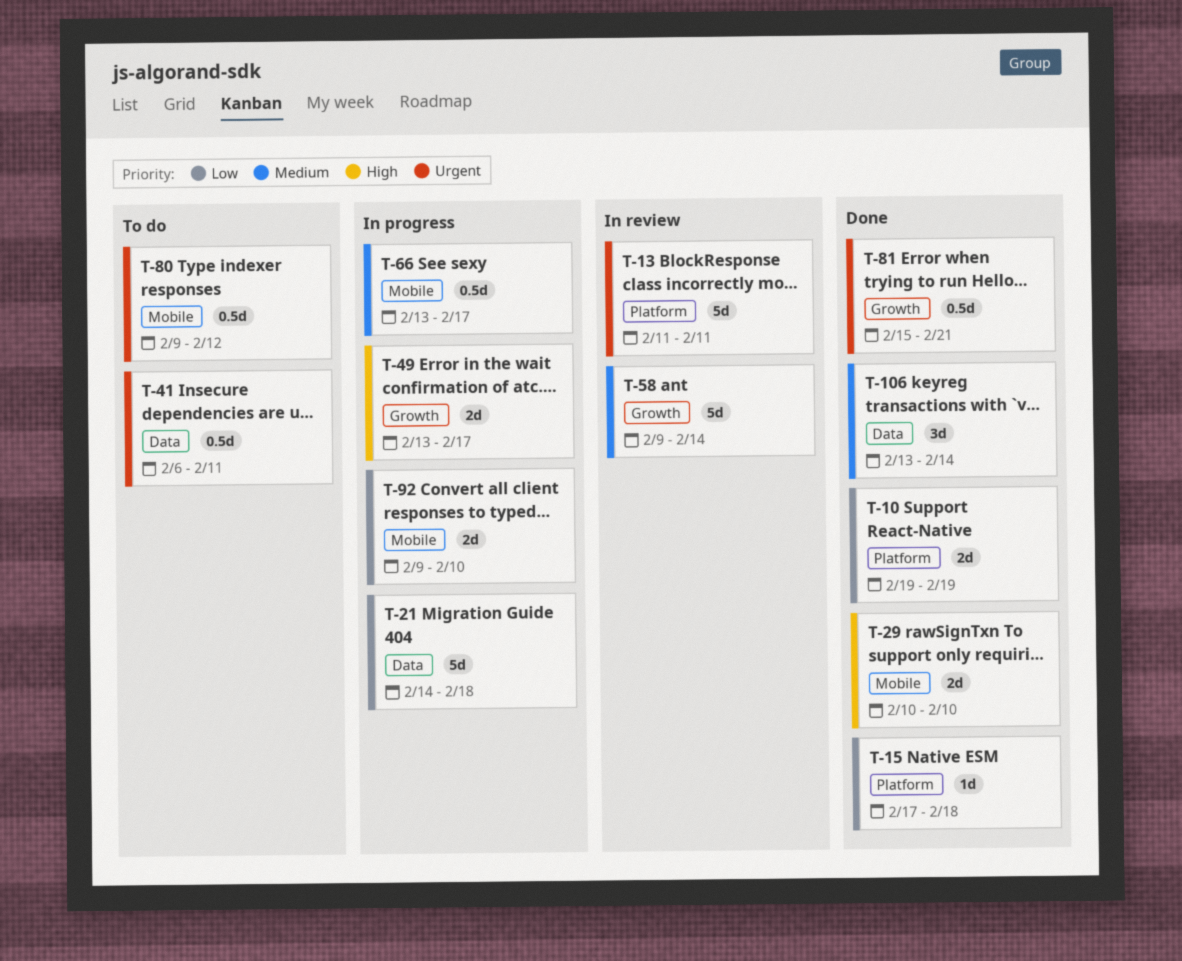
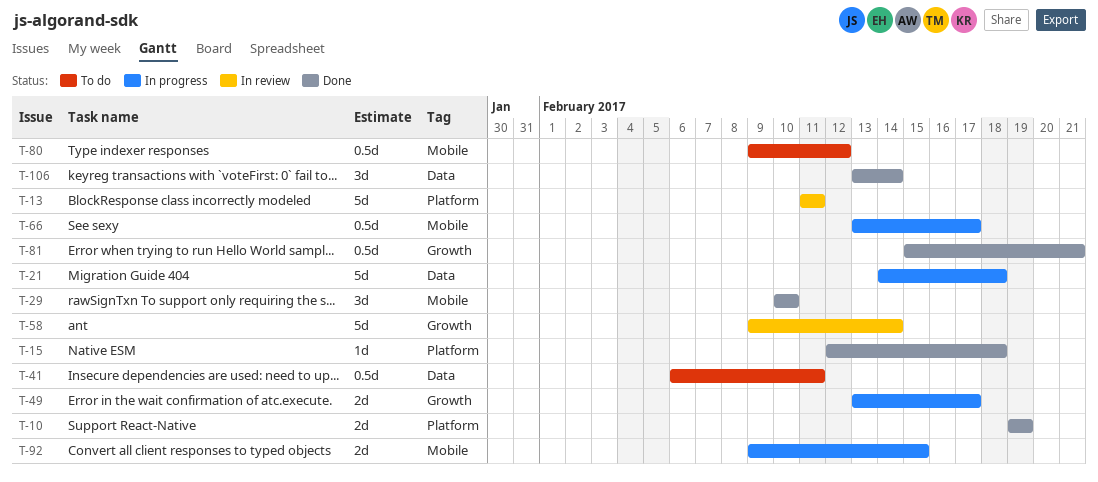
T-15, start: Feb 17 -> Feb 12
T-29, estimate: 2d -> 3d
T-92, due: Feb 10 -> Feb 15

